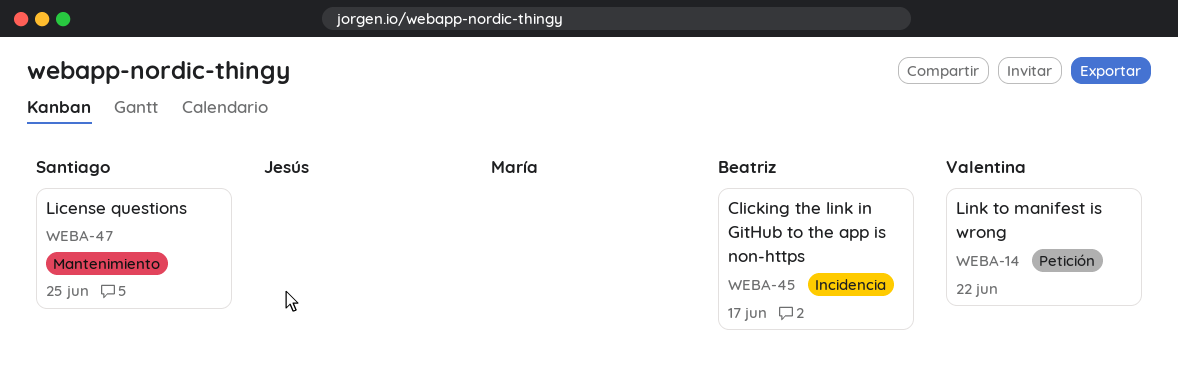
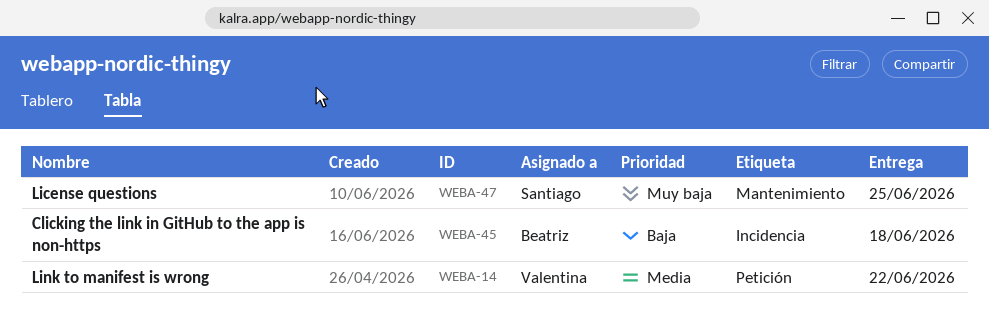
WEBA-45, due: Jun 17 -> Jun 18

